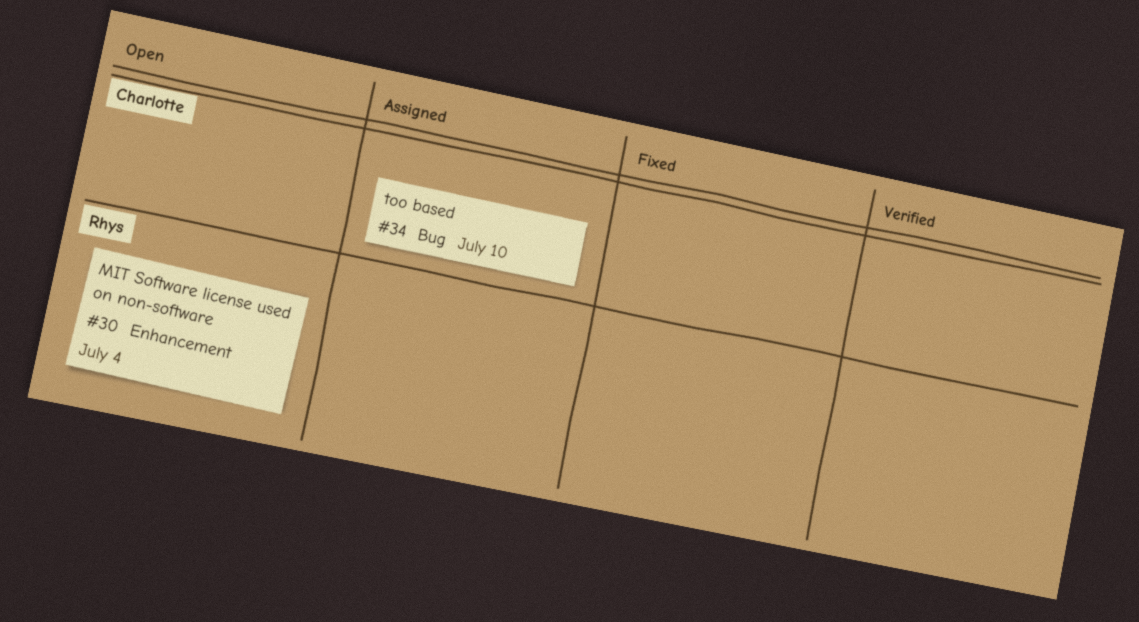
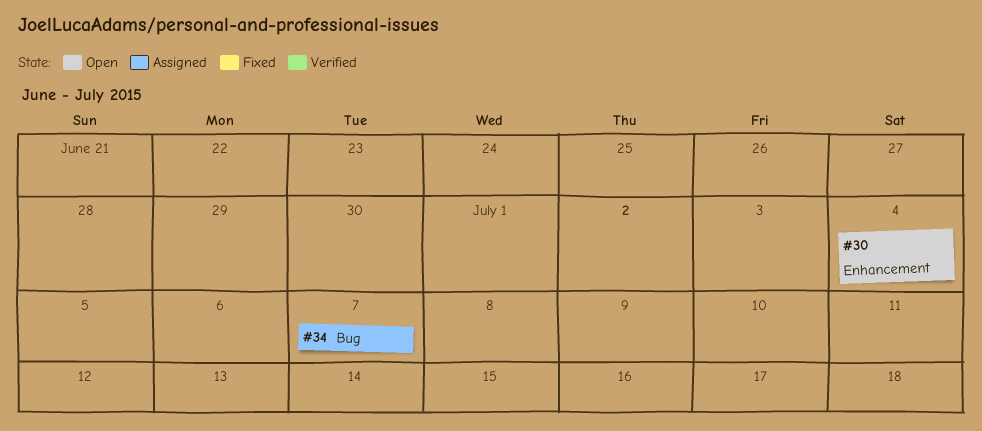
#34, due: Jul 10 -> Jul 7

